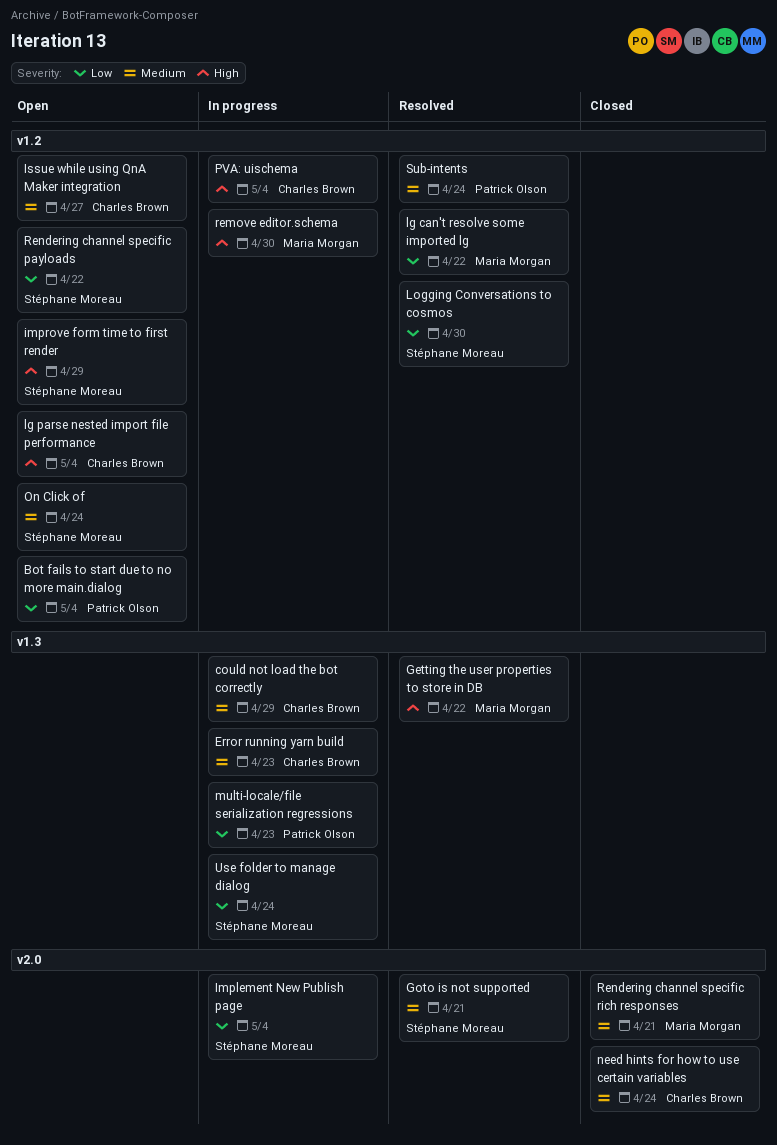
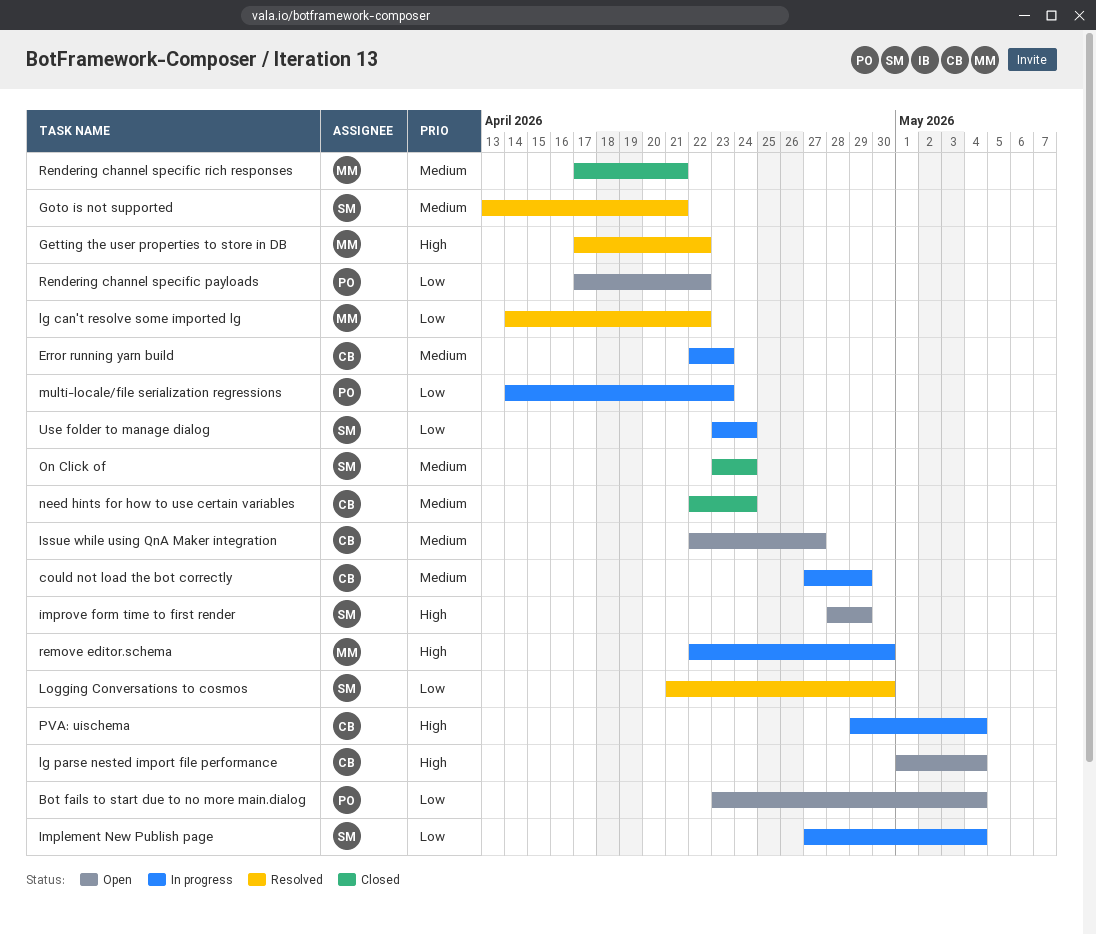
On Click of, status: Open -> Closed
Rendering channel specific payloads, owner: Stéphane Moreau -> Patrick Olson
Sub-intents: present -> none

